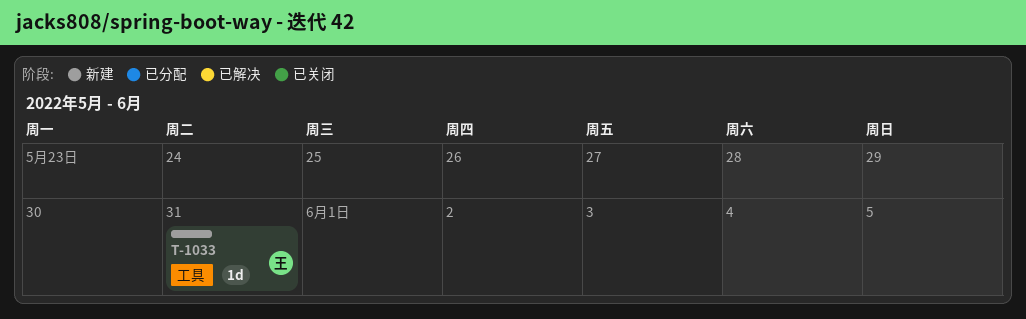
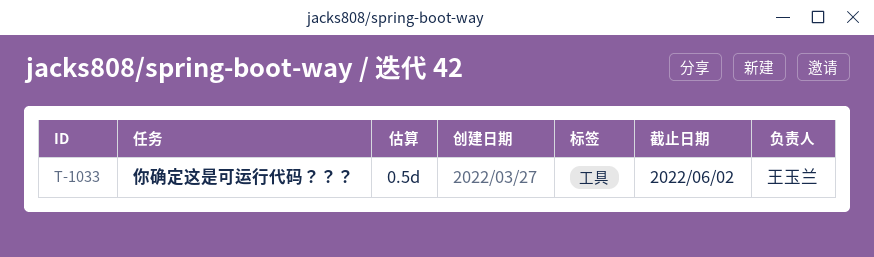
T-1033, estimate: 1d -> 0.5d
T-1033, due: May 31 -> Jun 2

